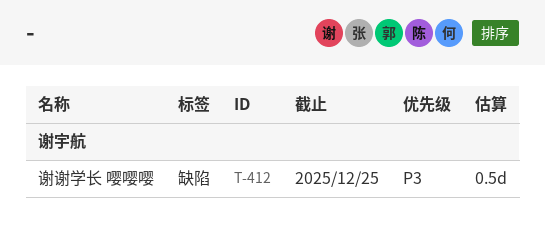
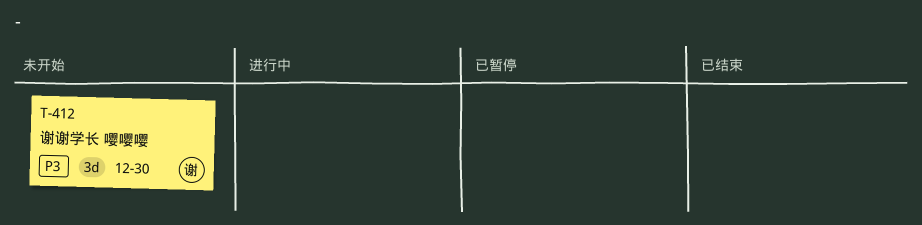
T-412, estimate: 0.5d -> 3d
T-412, due: Dec 25 -> Dec 30

